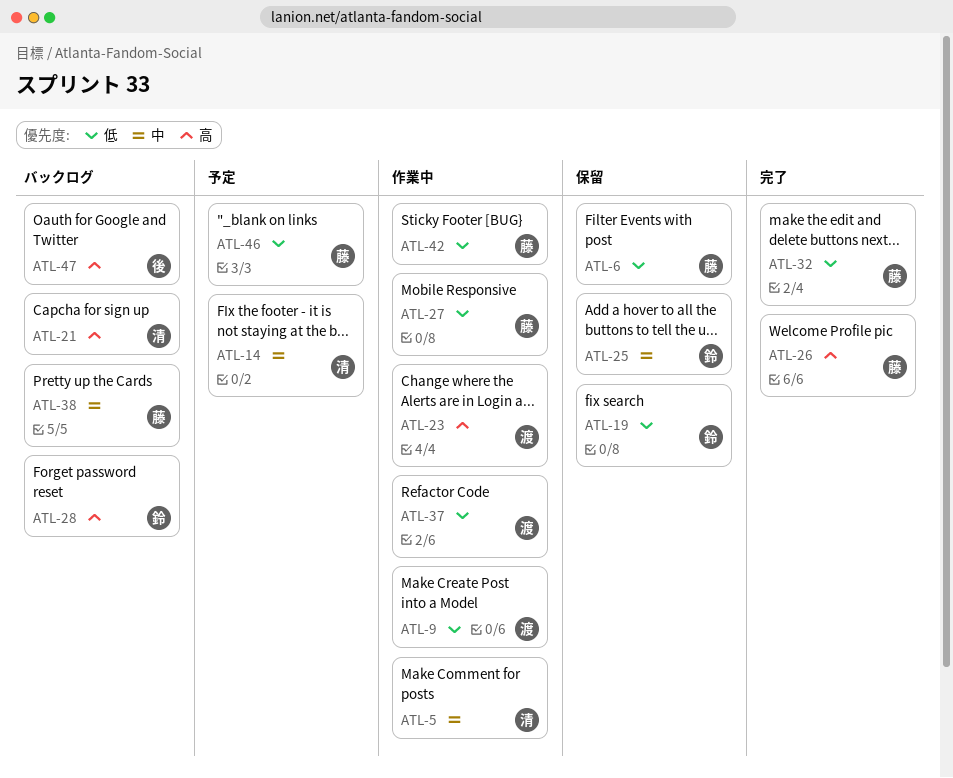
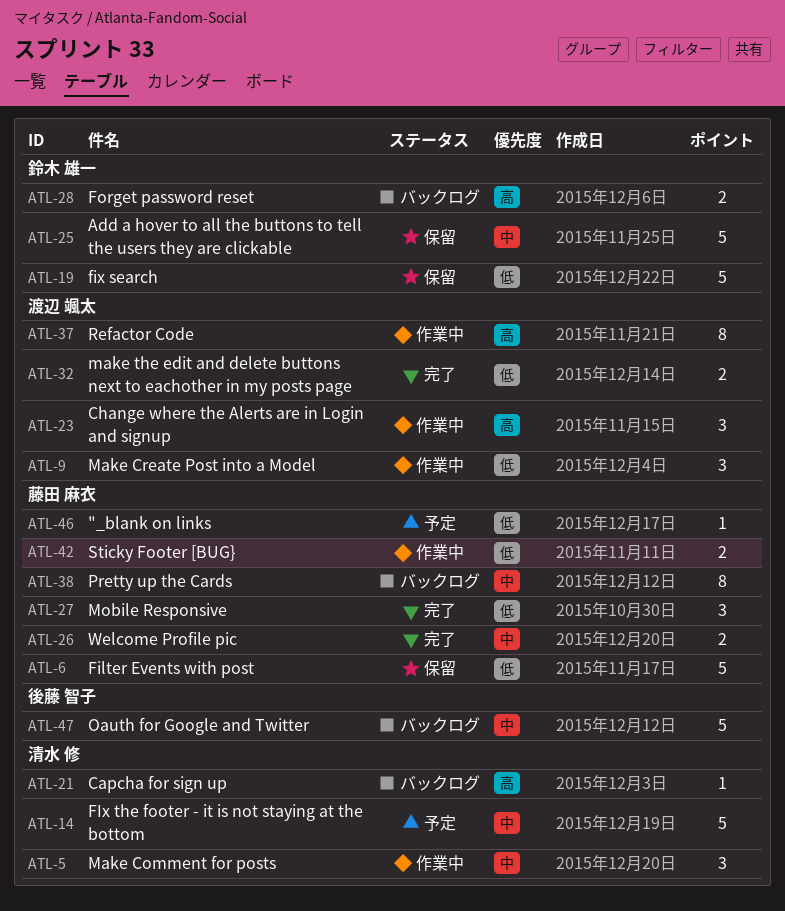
ATL-26, priority: 高 -> 中
ATL-27, status: 作業中 -> 完了
ATL-32, owner: 藤田 麻衣 -> 渡辺 颯太
ATL-37, priority: 低 -> 高
ATL-47, priority: 高 -> 中

